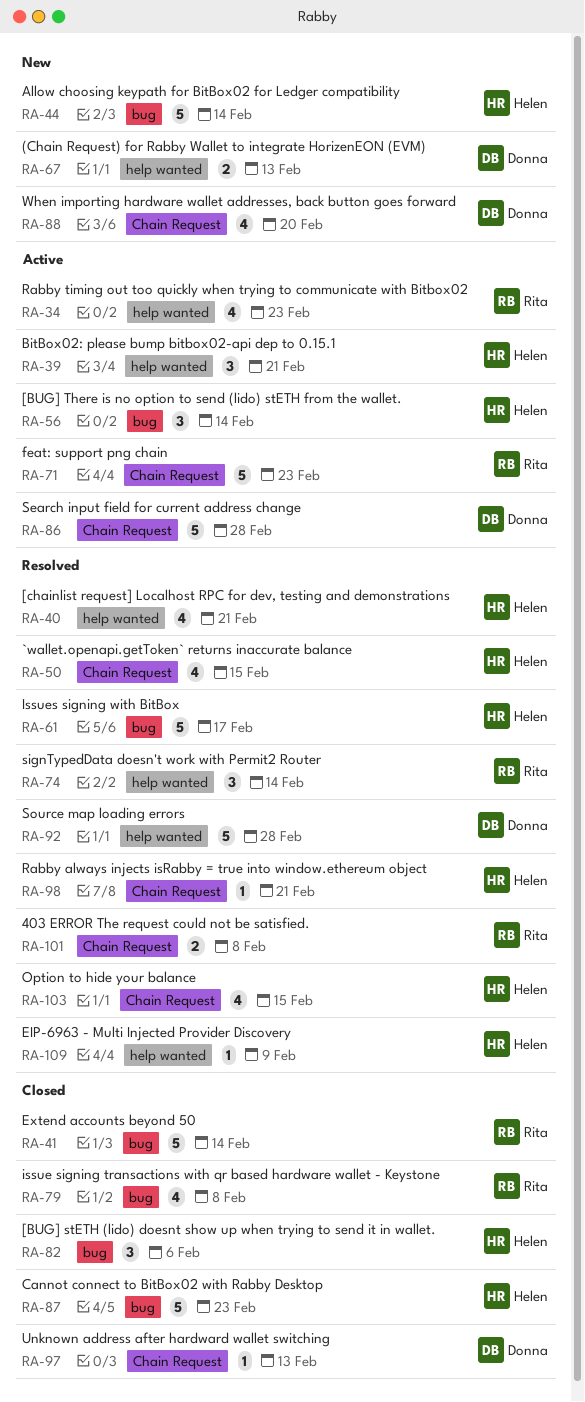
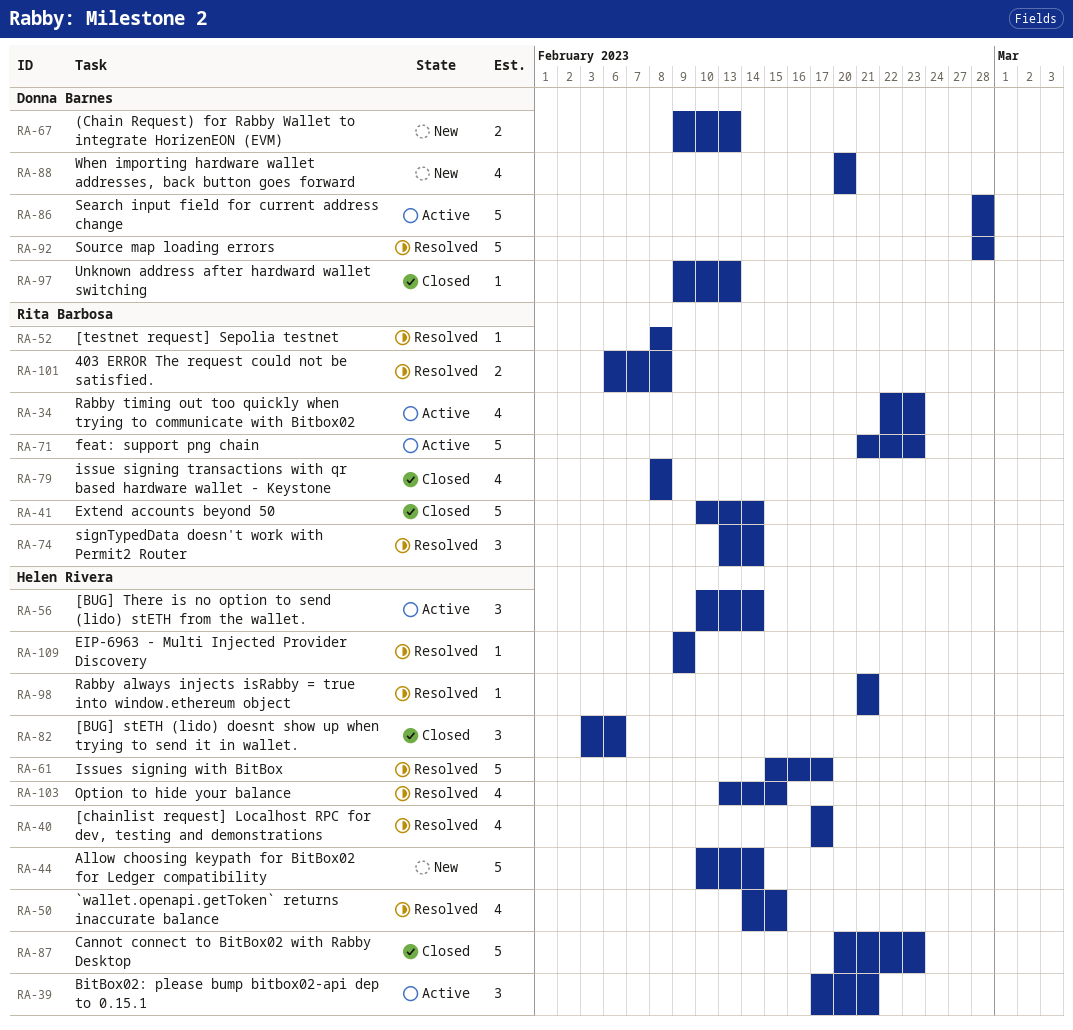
RA-40, due: Feb 21 -> Feb 17
RA-52: none -> present

